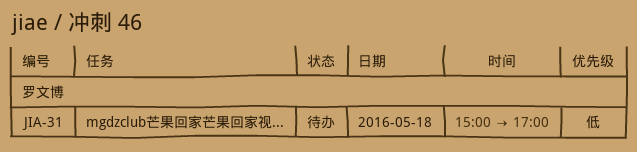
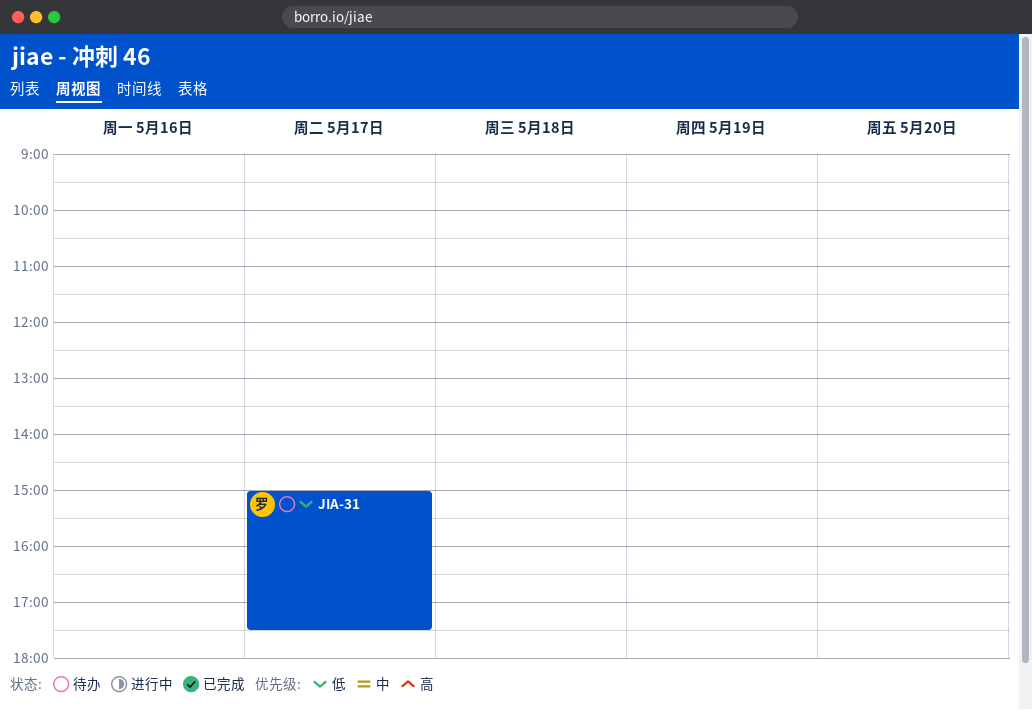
JIA-31, day: May 18 -> May 17
JIA-31, ends: 17:00 -> 17:30

